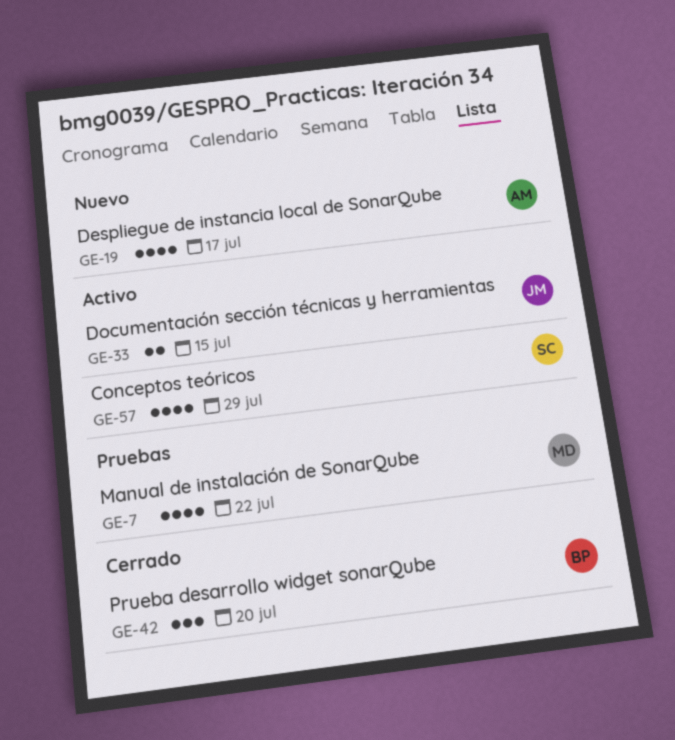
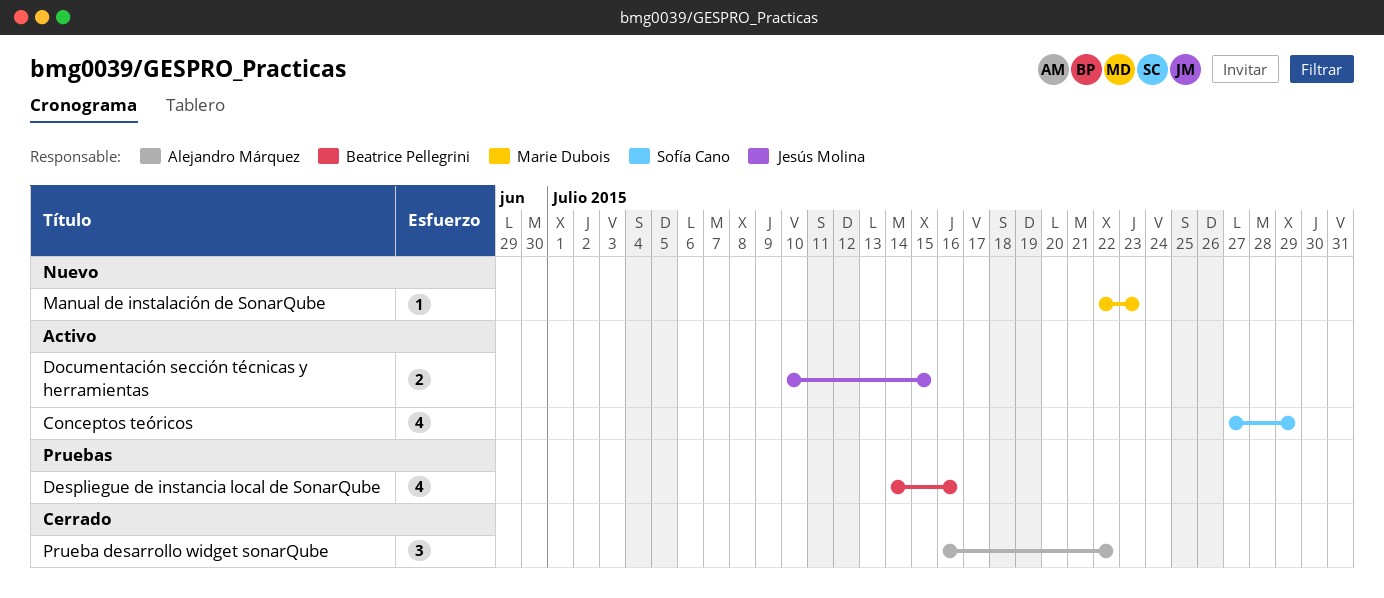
Despliegue de instancia local de SonarQube, status: Nuevo -> Pruebas
Despliegue de instancia local de SonarQube, owner: Alejandro Márquez -> Beatrice Pellegrini
Despliegue de instancia local de SonarQube, due: Jul 17 -> Jul 16
Manual de instalación de SonarQube, status: Pruebas -> Nuevo
Manual de instalación de SonarQube, estimate: 4 -> 1
Manual de instalación de SonarQube, due: Jul 22 -> Jul 23
Prueba desarrollo widget sonarQube, owner: Beatrice Pellegrini -> Alejandro Márquez
Prueba desarrollo widget sonarQube, due: Jul 20 -> Jul 22

